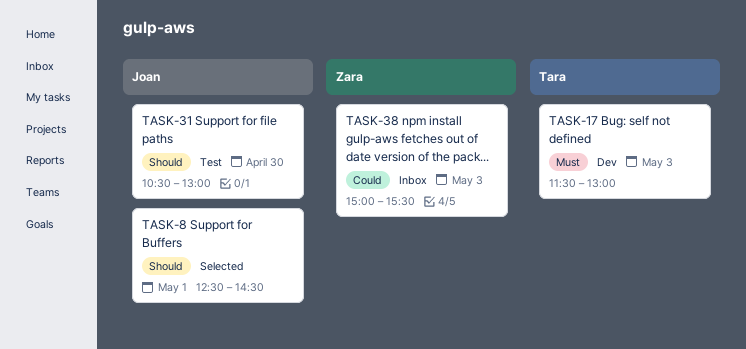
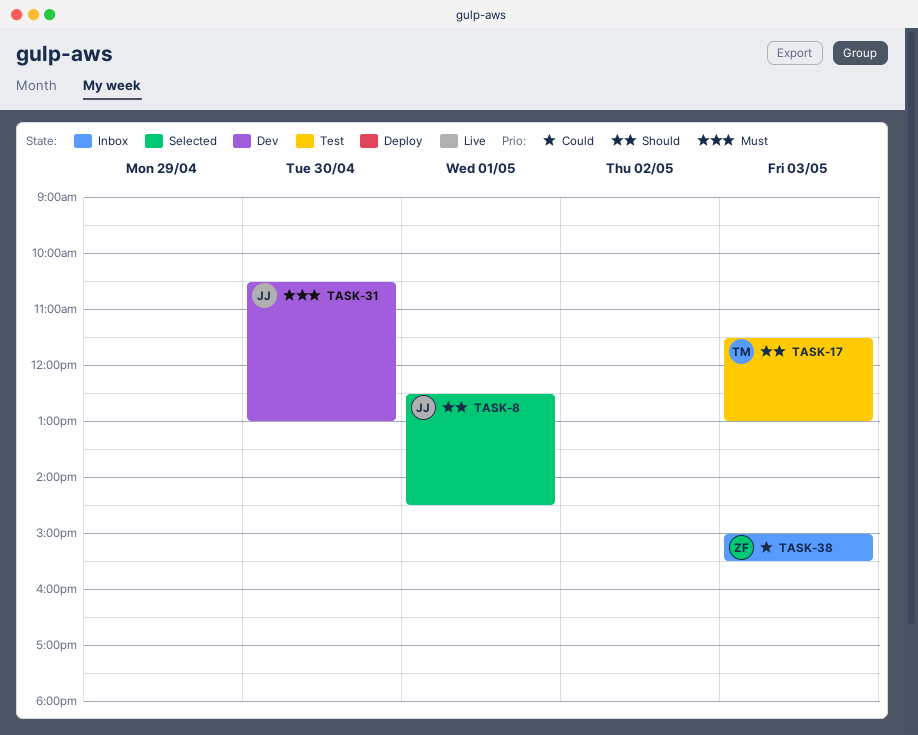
TASK-17, status: Dev -> Test
TASK-17, priority: Must -> Should
TASK-31, status: Test -> Dev
TASK-31, priority: Should -> Must

